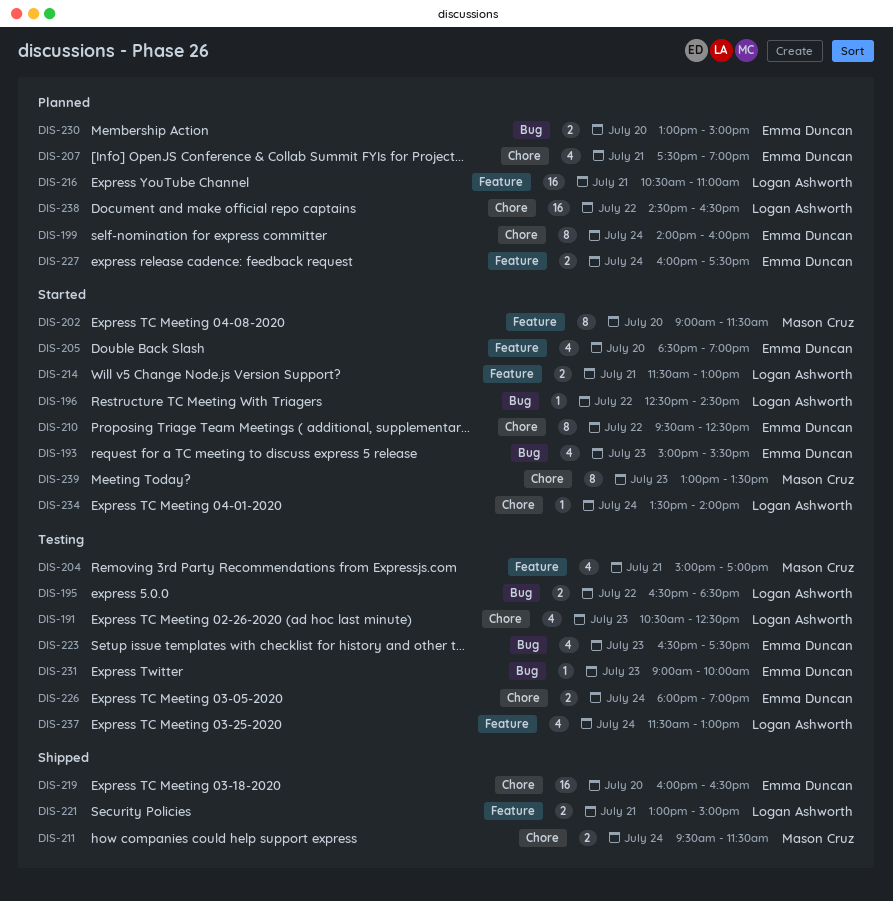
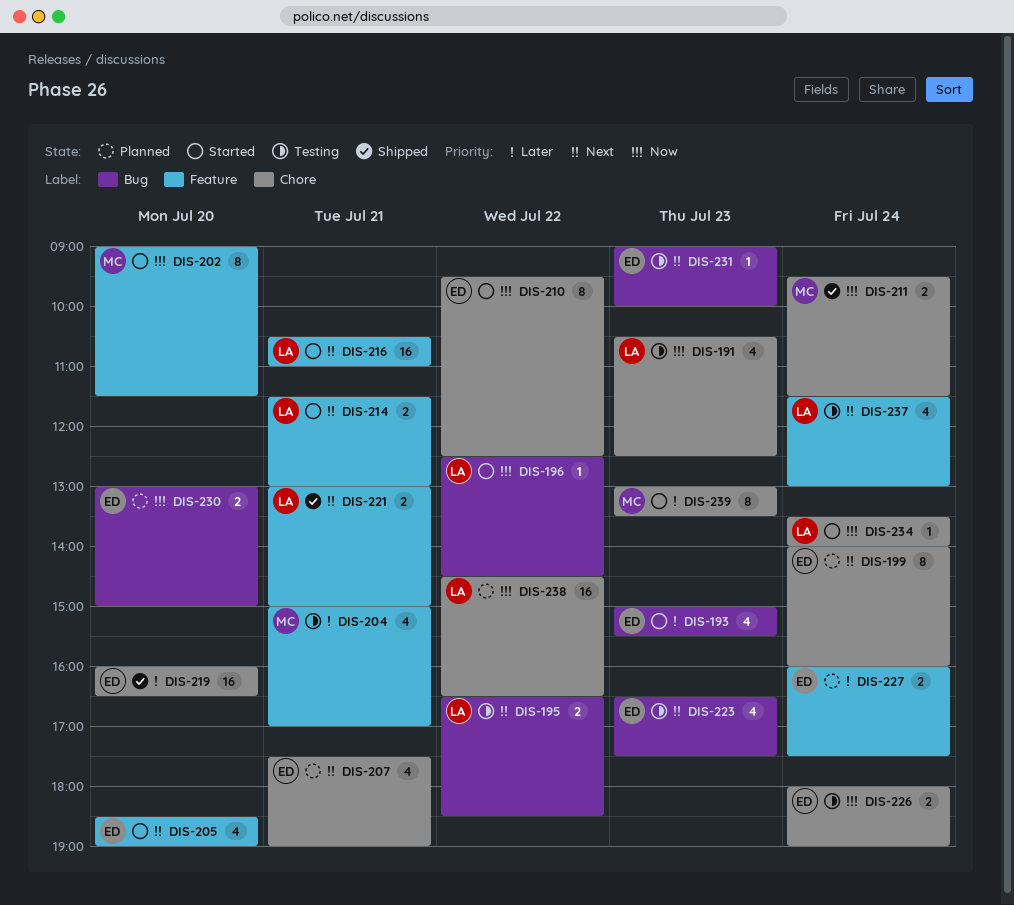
DIS-216, status: Planned -> Started

